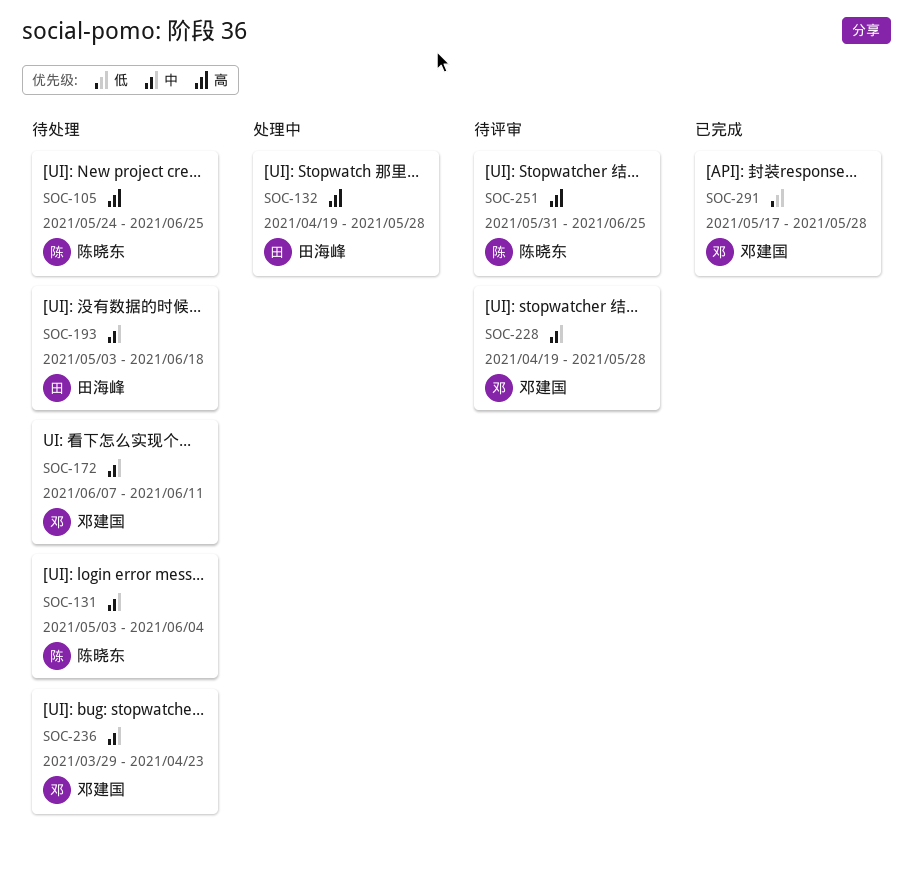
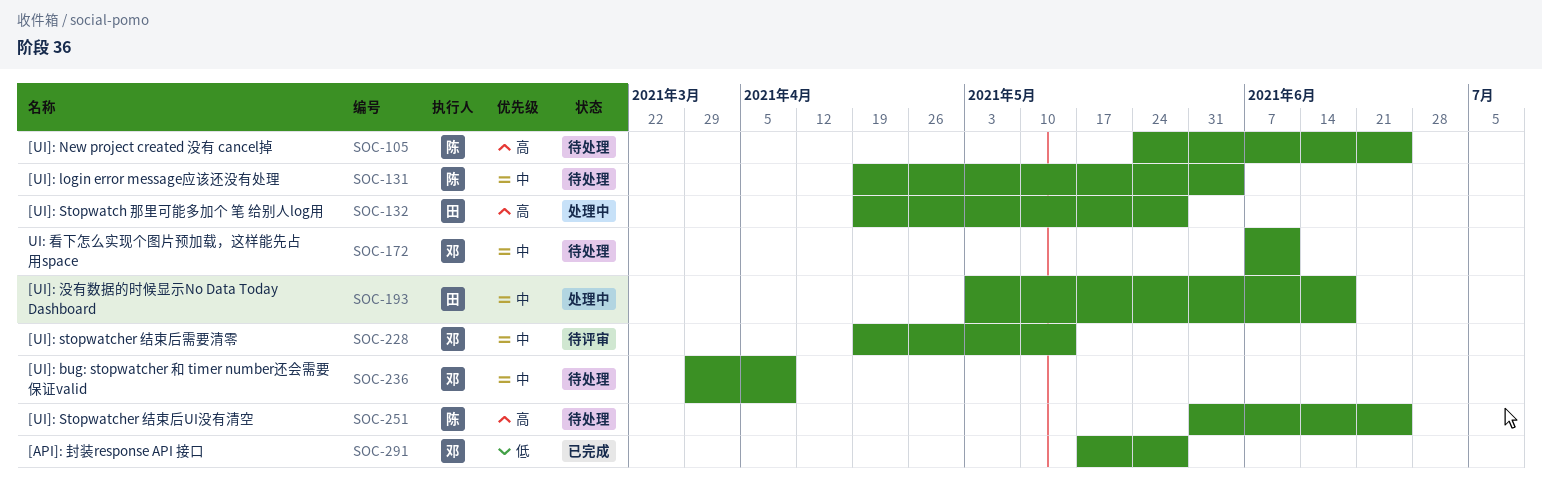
SOC-131, start: May 3 -> Apr 19
SOC-193, status: 待处理 -> 处理中
SOC-228, due: May 28 -> May 14
SOC-236, due: Apr 23 -> Apr 9
SOC-251, status: 待评审 -> 待处理

